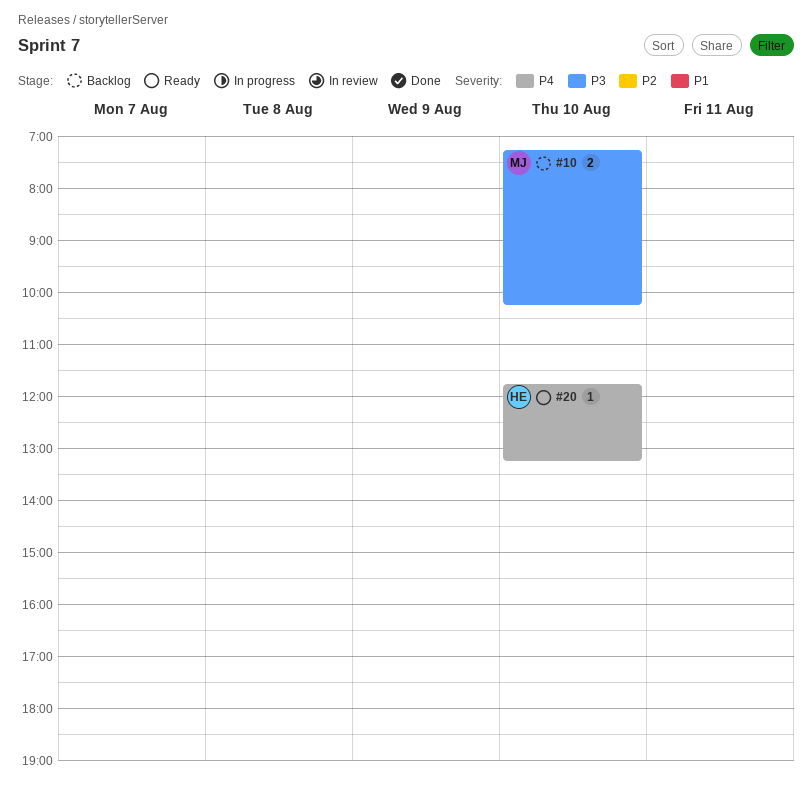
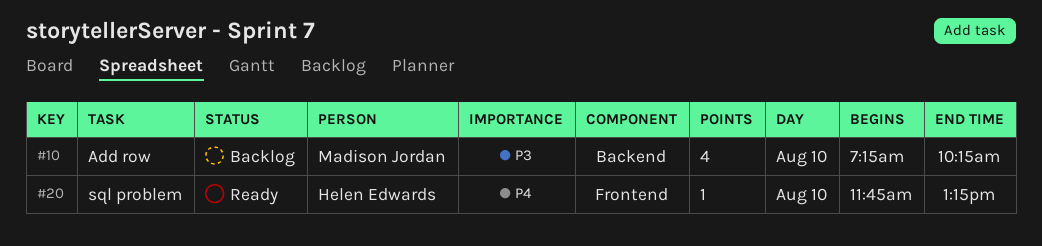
#10, estimate: 2 -> 4

